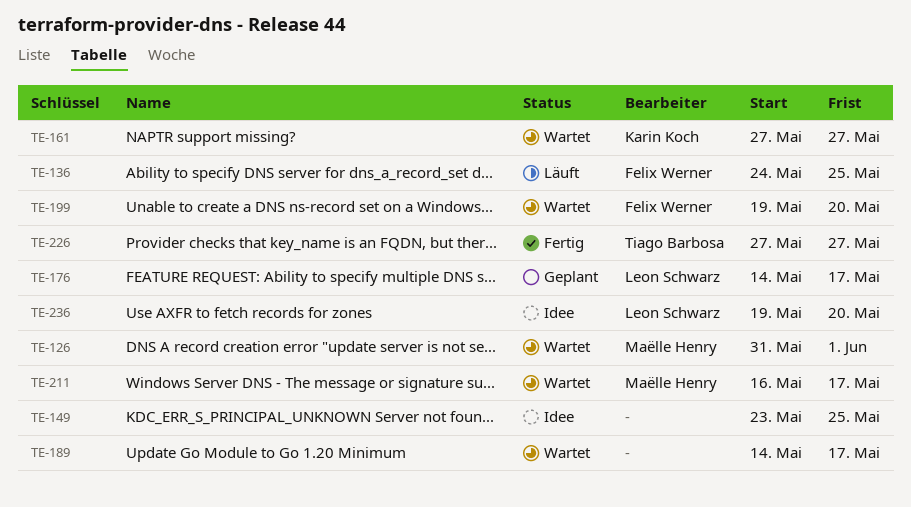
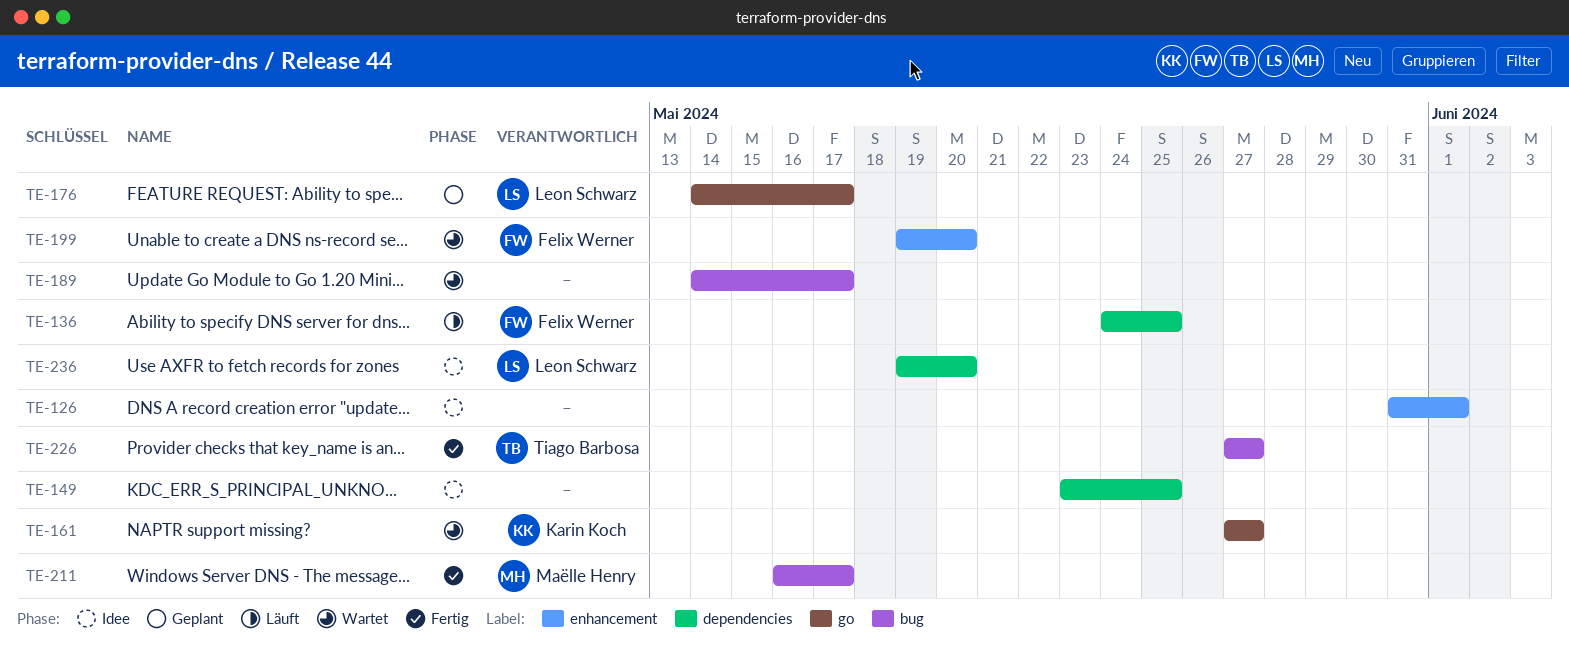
TE-126, status: Wartet -> Idee
TE-126, owner: Maëlle Henry -> none
TE-211, status: Wartet -> Fertig

